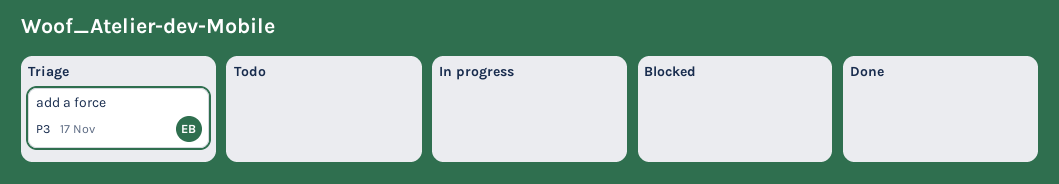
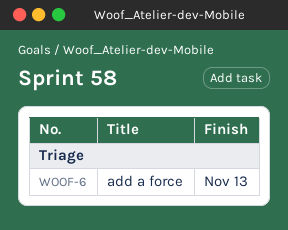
add a force, due: Nov 17 -> Nov 13

